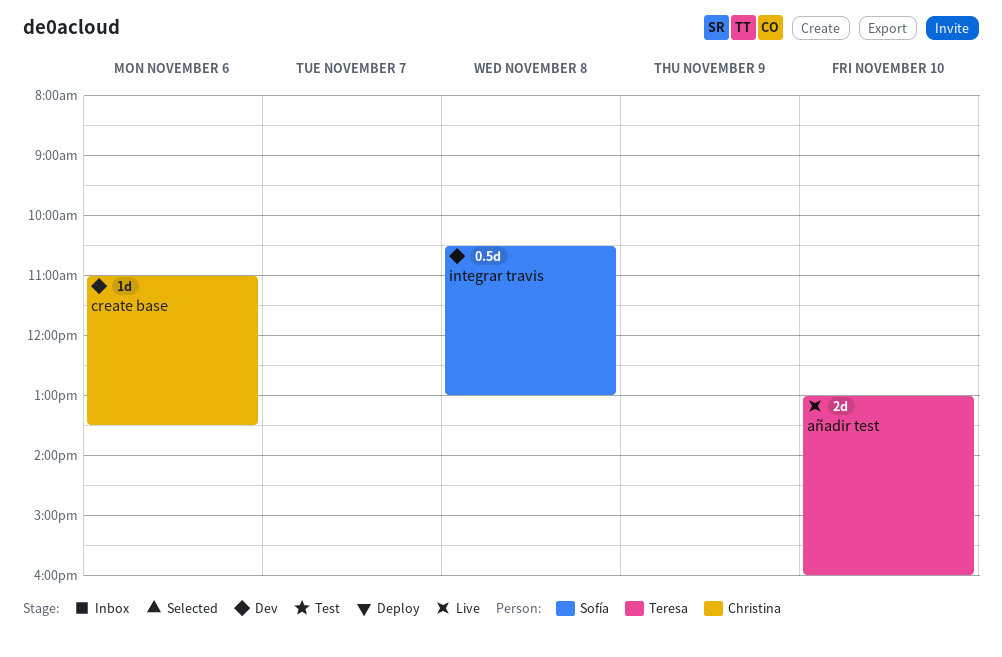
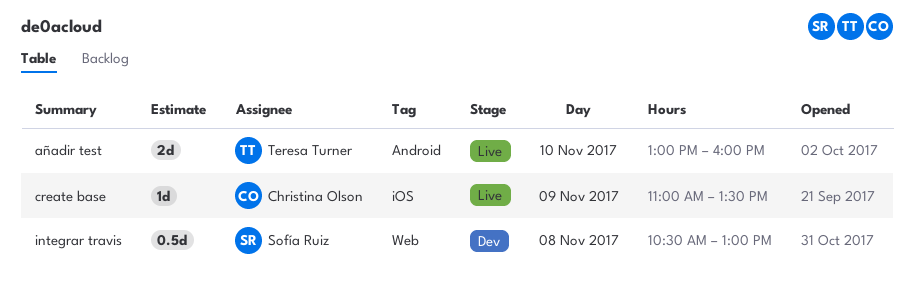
create base, status: Dev -> Live
create base, day: Nov 6 -> Nov 9

